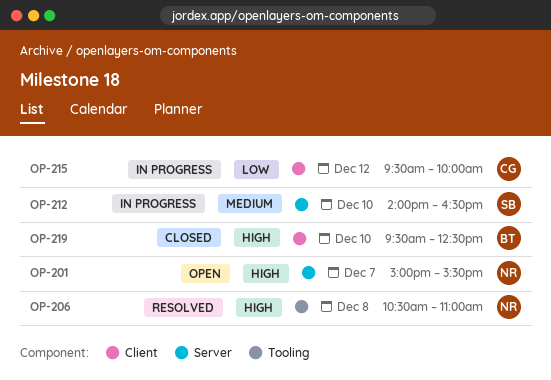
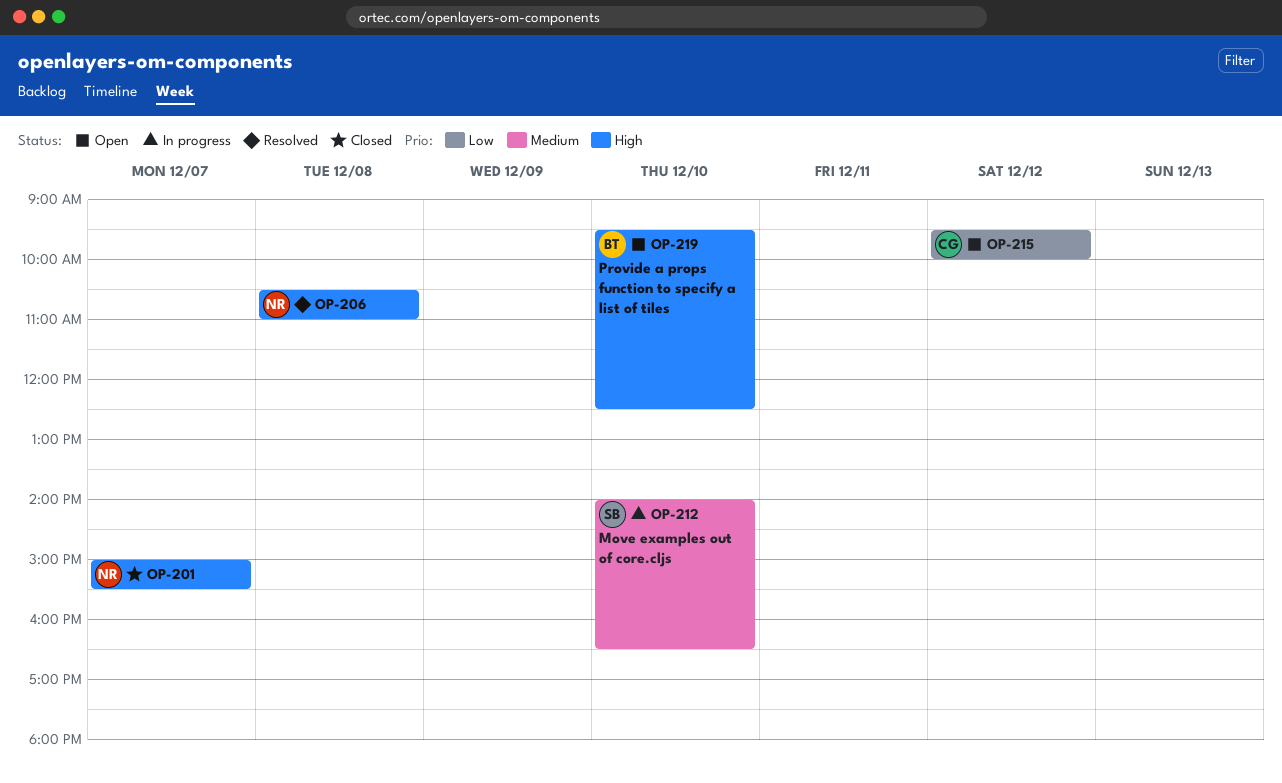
OP-201, status: Open -> Closed
OP-215, status: In progress -> Open
OP-219, status: Closed -> Open

